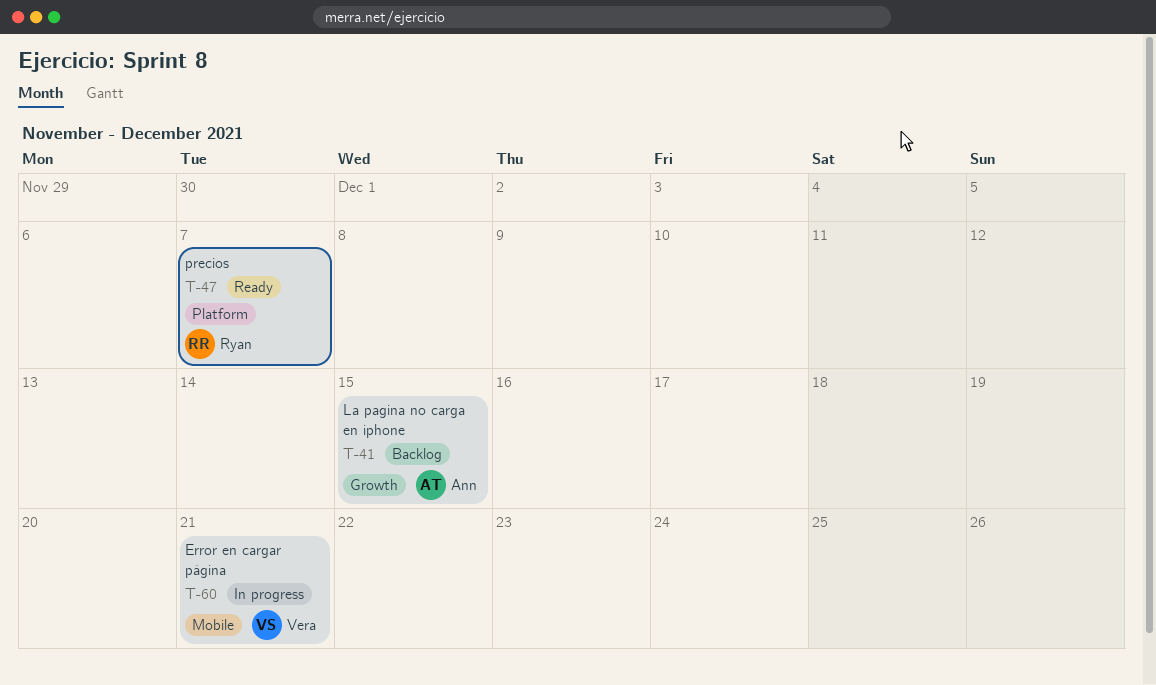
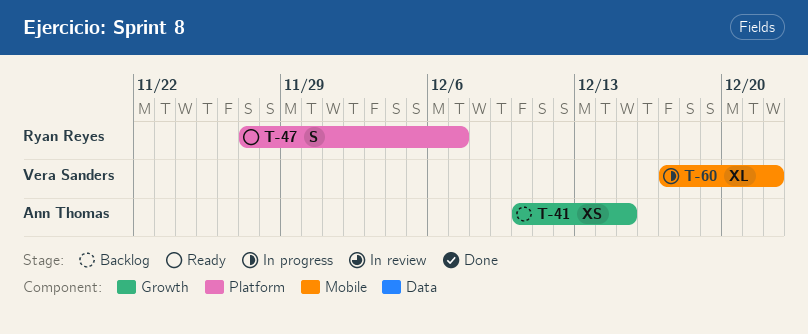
T-60, due: Dec 21 -> Dec 22

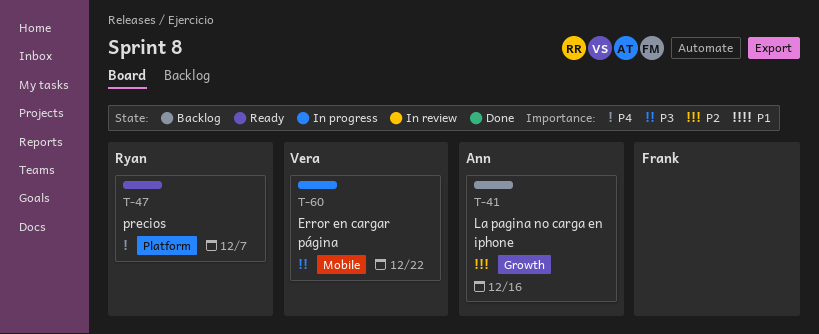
T-41, due: Dec 15 -> Dec 16

